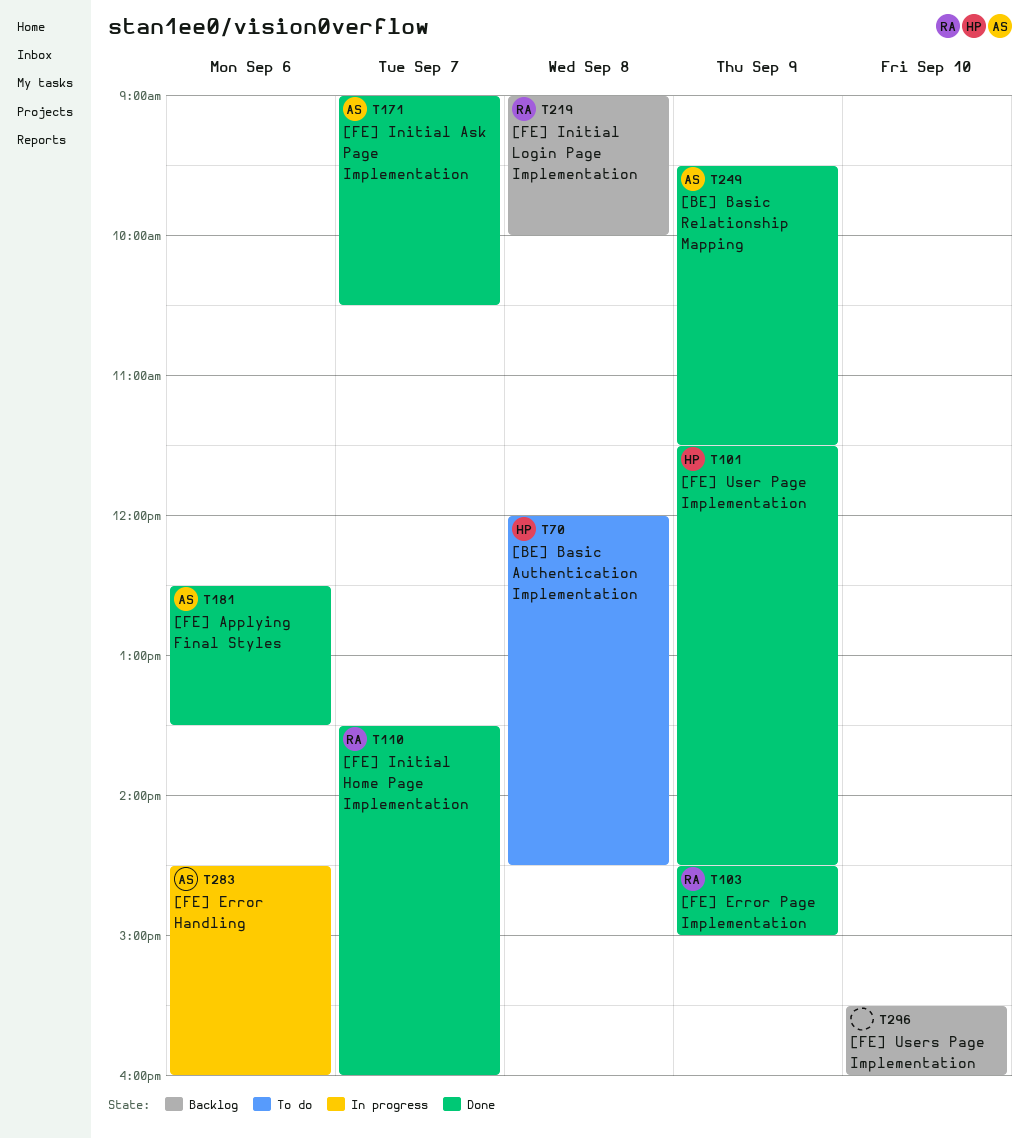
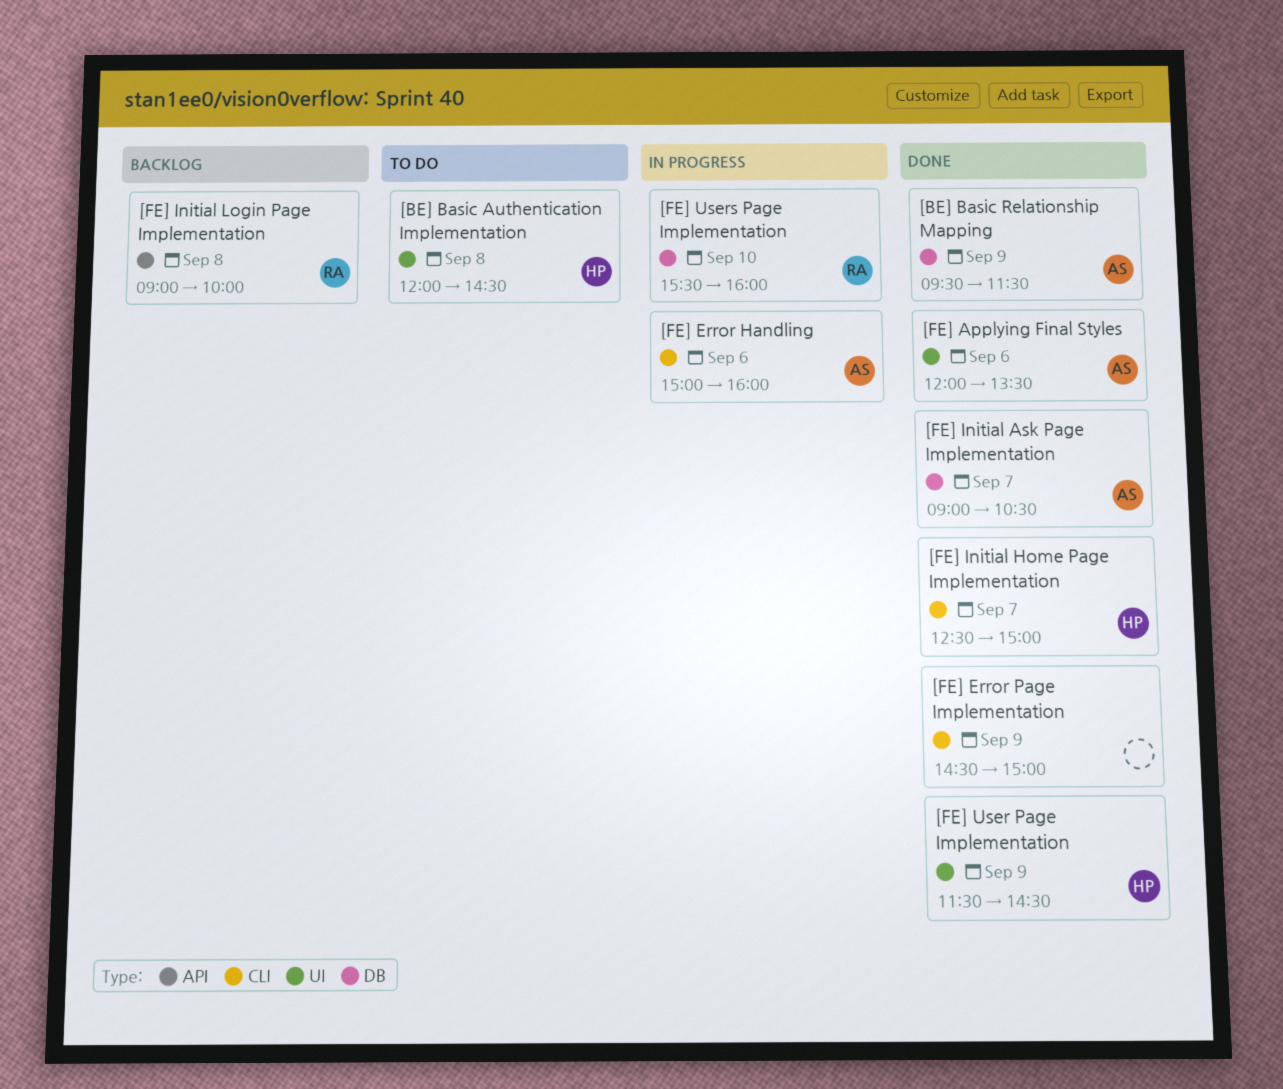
[FE] Applying Final Styles, begins: 12:30 -> 12:00
[FE] Error Handling, begins: 14:30 -> 15:00
[FE] Error Page Implementation, owner: RA -> none
[FE] Initial Home Page Implementation, owner: RA -> HP
[FE] Initial Home Page Implementation, begins: 13:30 -> 12:30
[FE] Initial Home Page Implementation, ends: 16:00 -> 15:00
[FE] Users Page Implementation, status: Backlog -> In progress
[FE] Users Page Implementation, owner: none -> RA

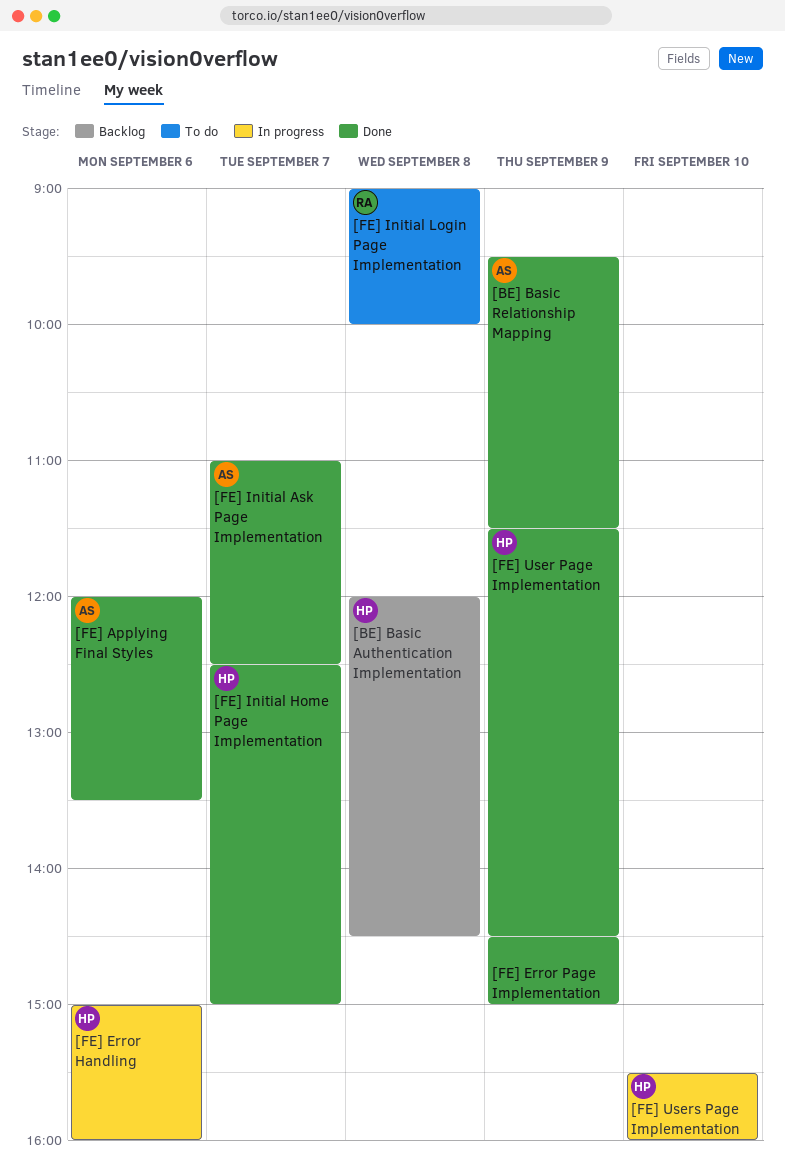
[BE] Basic Authentication Implementation, status: To do -> Backlog
[FE] Error Handling, owner: AS -> HP
[FE] Initial Ask Page Implementation, begins: 09:00 -> 11:00
[FE] Initial Ask Page Implementation, ends: 10:30 -> 12:30
[FE] Initial Login Page Implementation, status: Backlog -> To do
[FE] Users Page Implementation, owner: RA -> HP

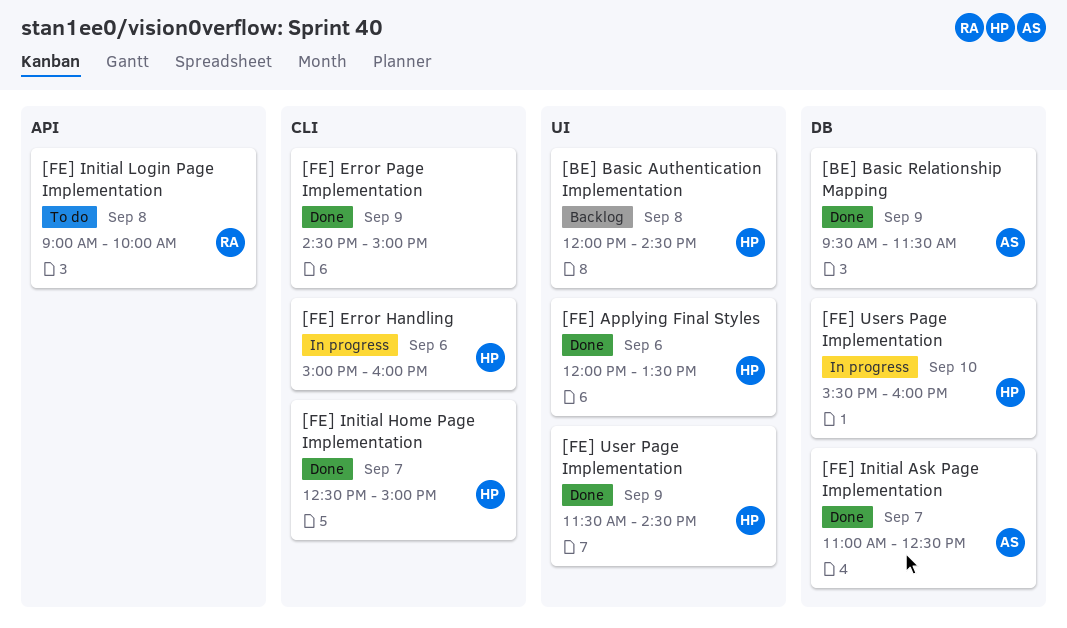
[FE] Applying Final Styles, owner: AS -> HP

